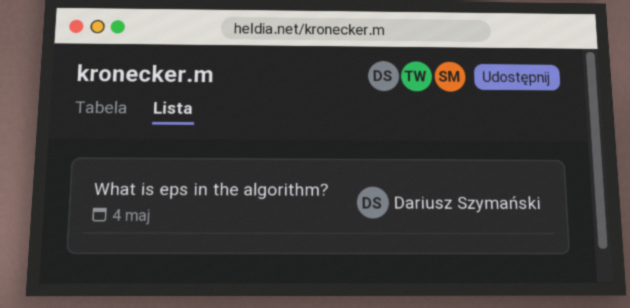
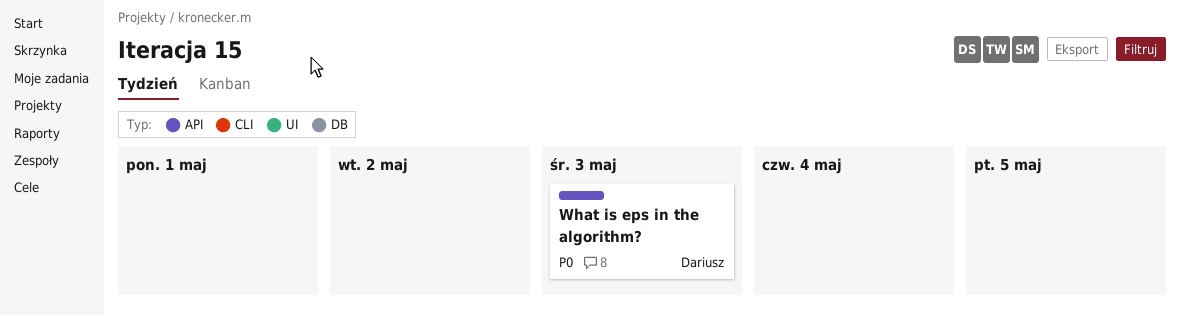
What is eps in the algorithm?, due: May 4 -> May 3

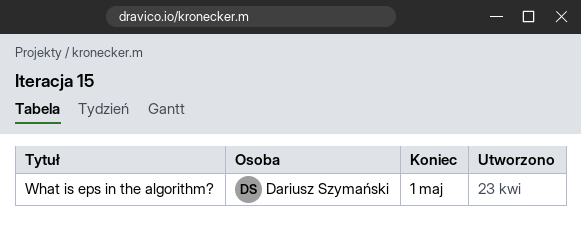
What is eps in the algorithm?, due: May 3 -> May 1

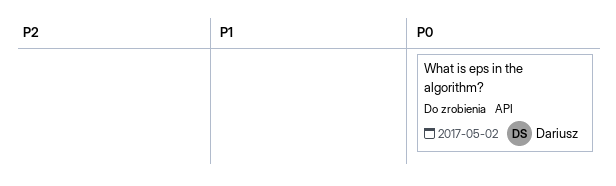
What is eps in the algorithm?, due: May 1 -> May 2

